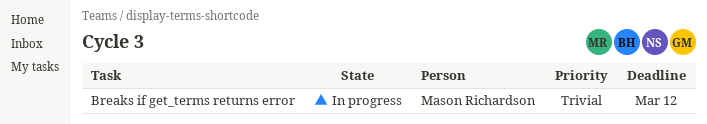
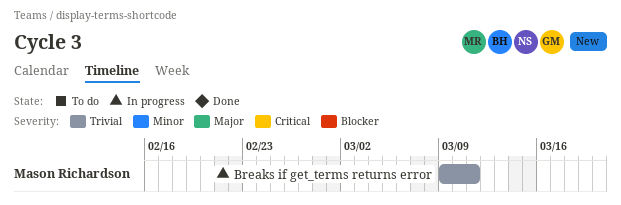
Breaks if get_terms returns error, due: Mar 12 -> Mar 11

